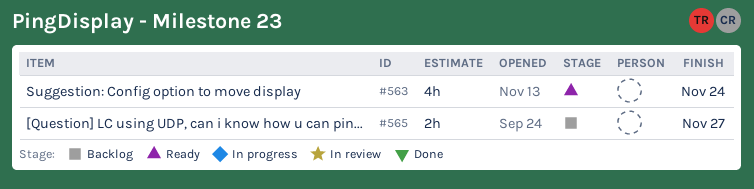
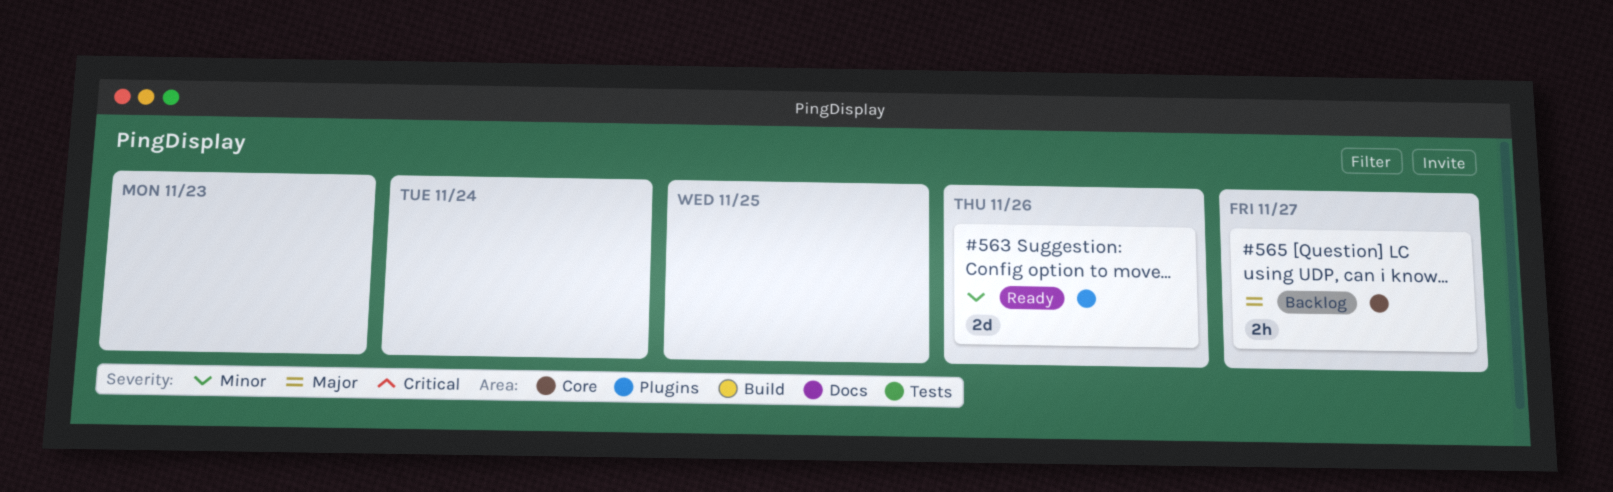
#563, estimate: 4h -> 2d
#563, due: Nov 24 -> Nov 26

